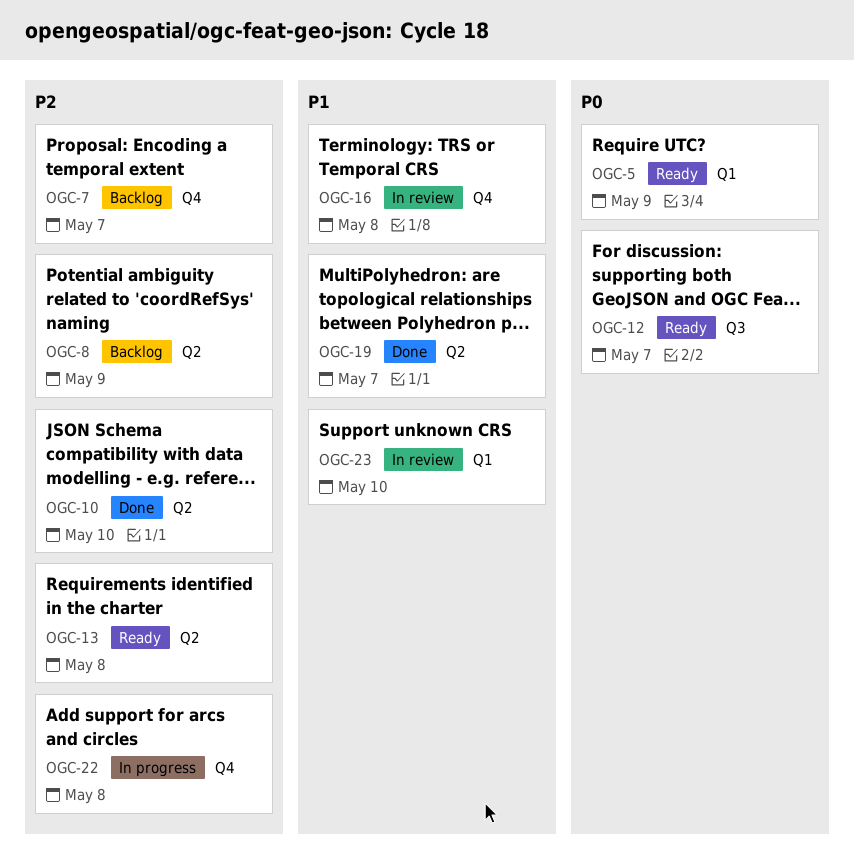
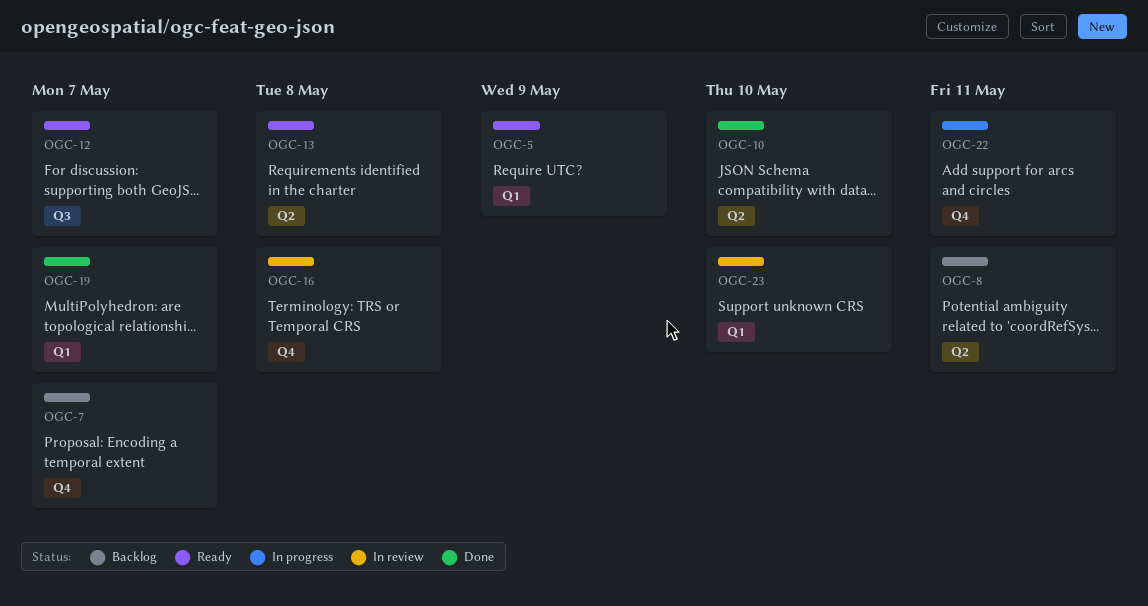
OGC-8, due: May 9 -> May 11
OGC-19, label: Q2 -> Q1
OGC-22, due: May 8 -> May 11

